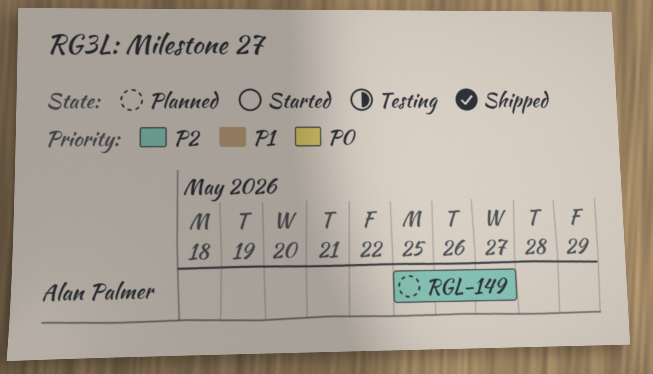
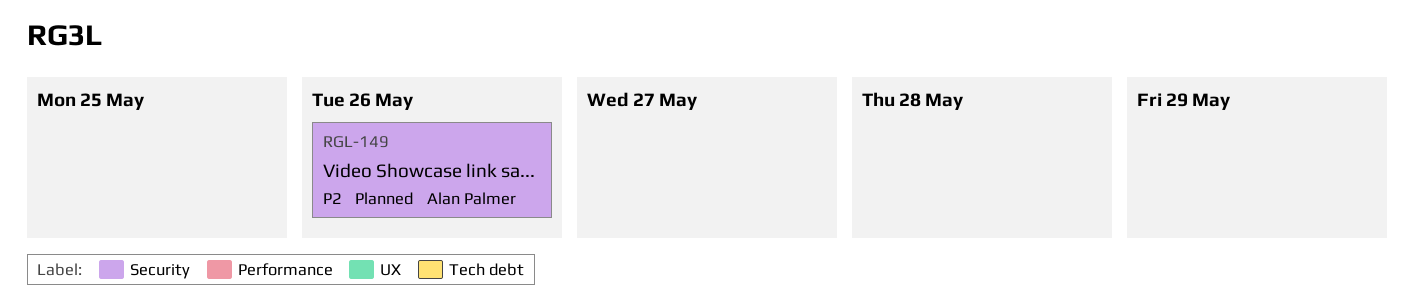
RGL-149, due: May 27 -> May 26

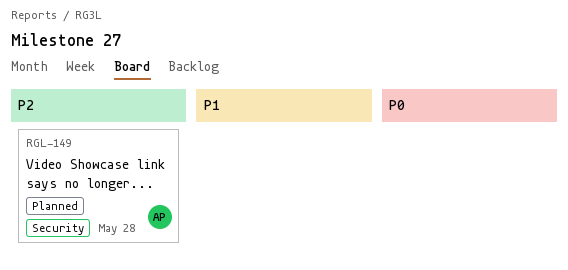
RGL-149, due: May 26 -> May 28

